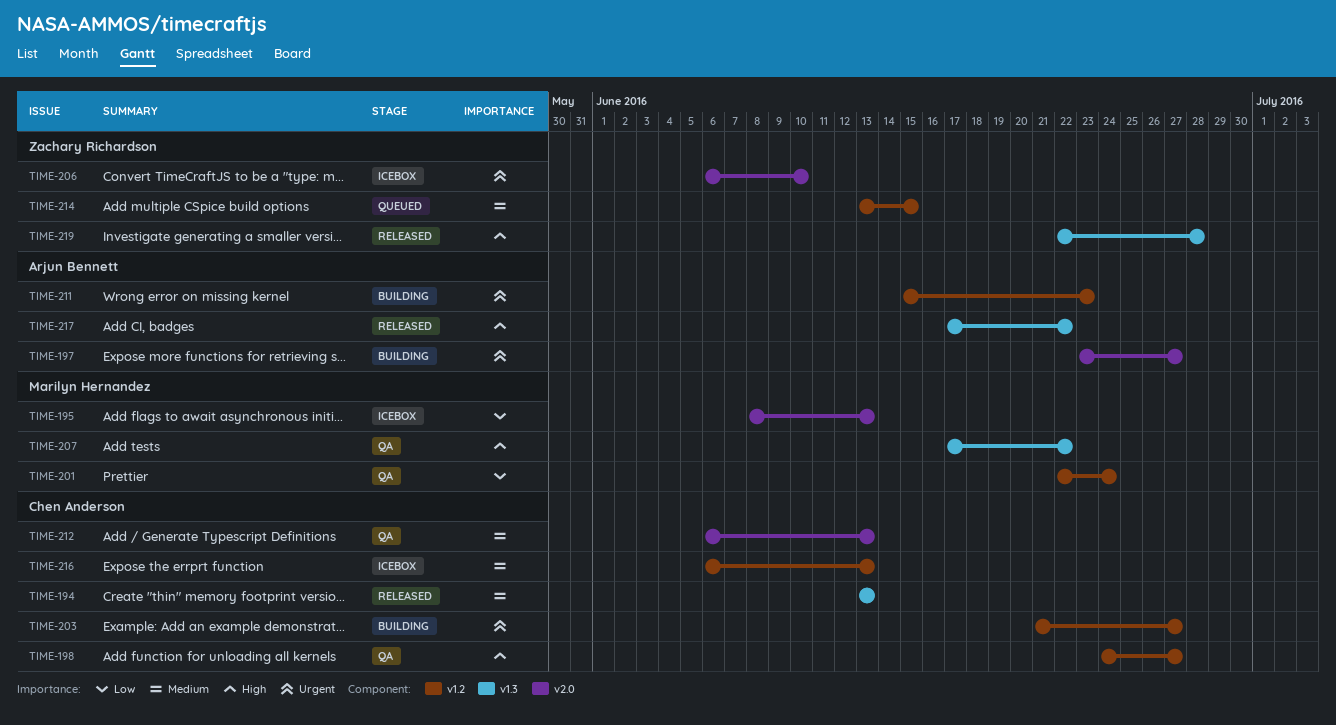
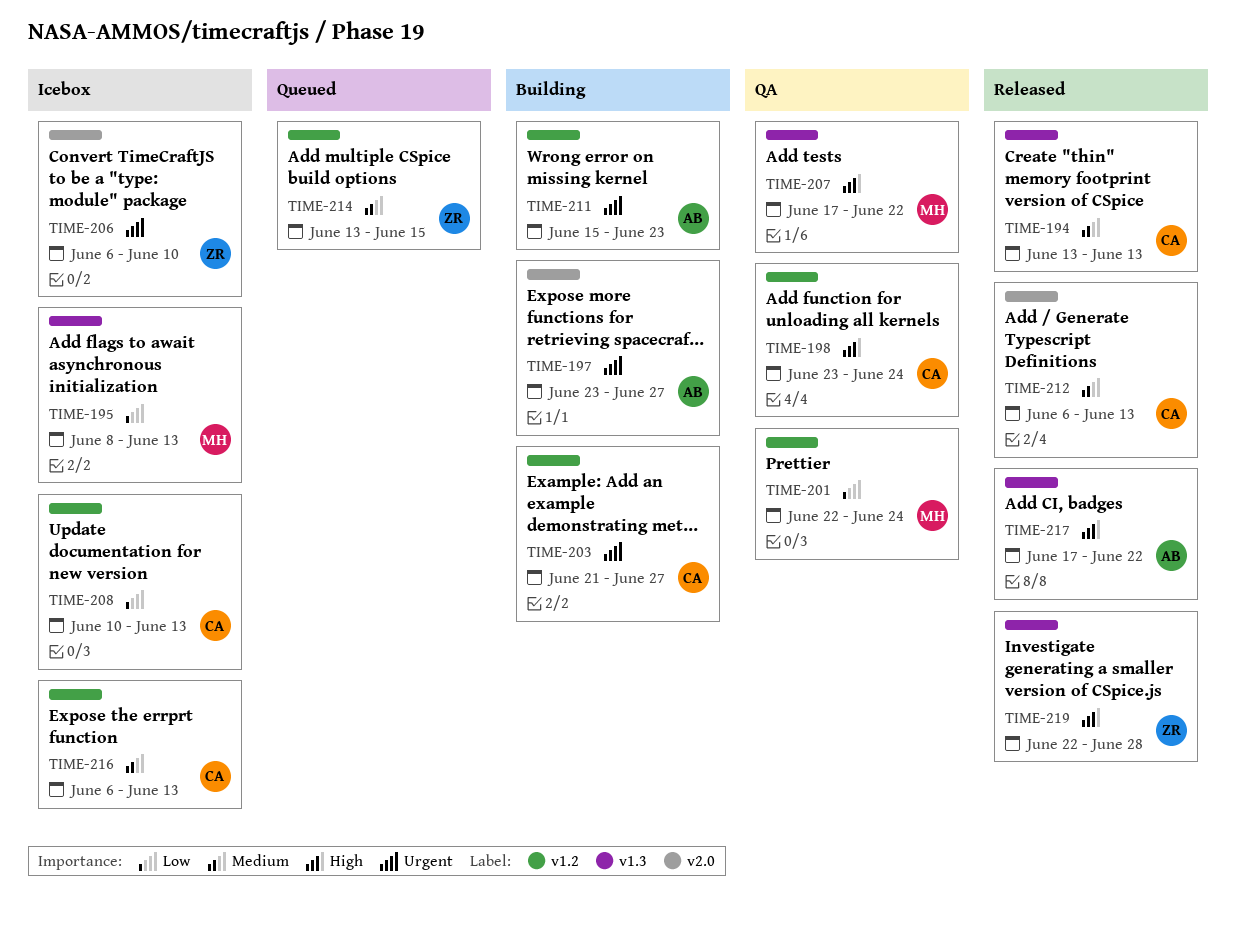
TIME-195, label: v2.0 -> v1.3
TIME-198, start: Jun 24 -> Jun 23
TIME-198, due: Jun 27 -> Jun 24
TIME-208: none -> present
TIME-212, status: QA -> Released

